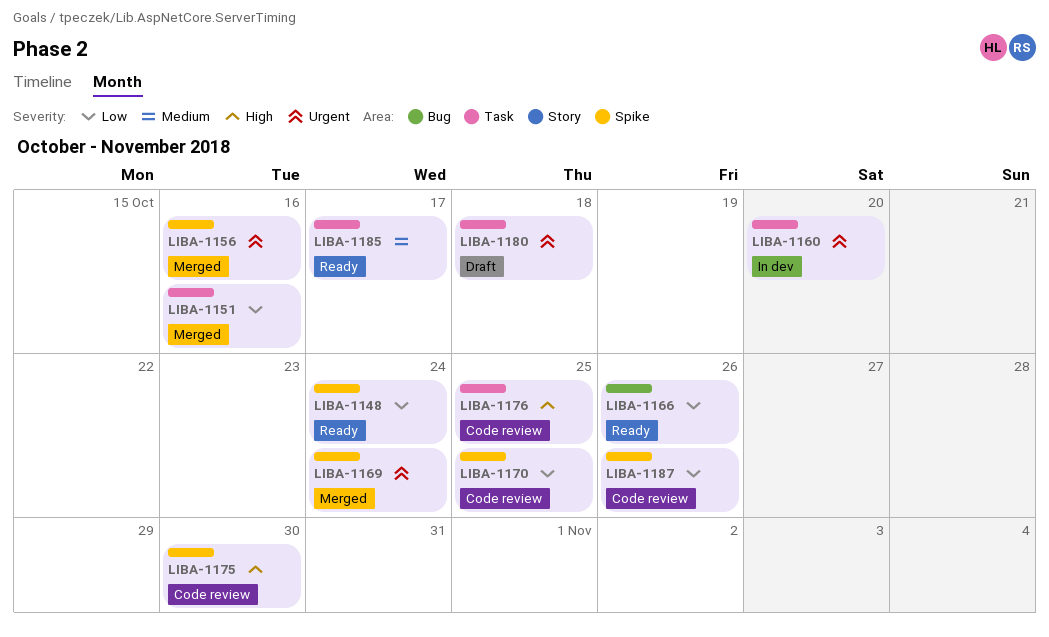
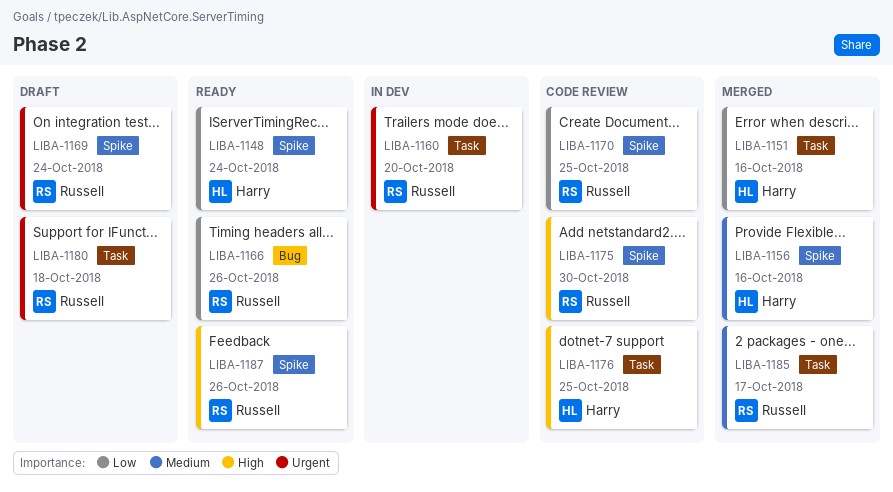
LIBA-1156, priority: Urgent -> Medium
LIBA-1169, status: Merged -> Draft
LIBA-1185, status: Ready -> Merged
LIBA-1187, status: Code review -> Ready
LIBA-1187, priority: Low -> High

